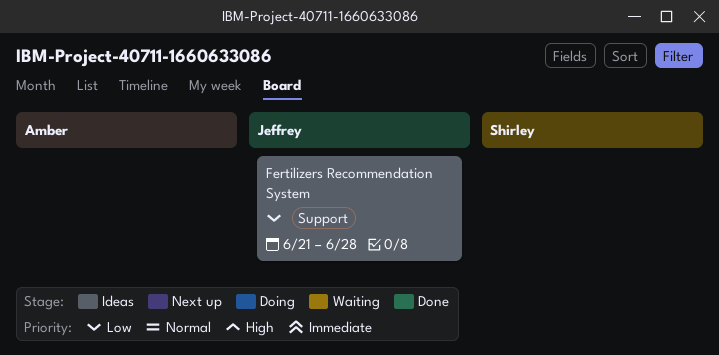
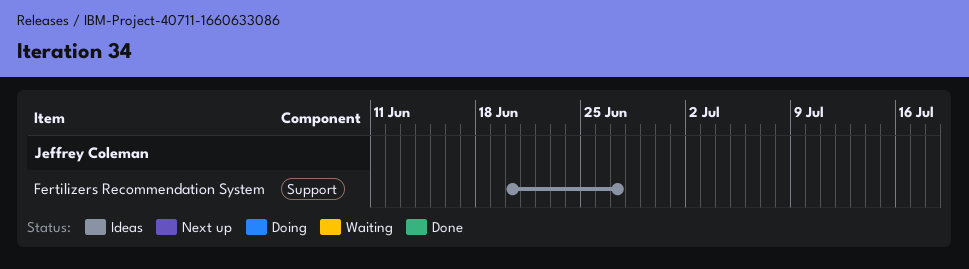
Fertilizers Recommendation System, start: Jun 21 -> Jun 20
Fertilizers Recommendation System, due: Jun 28 -> Jun 27

